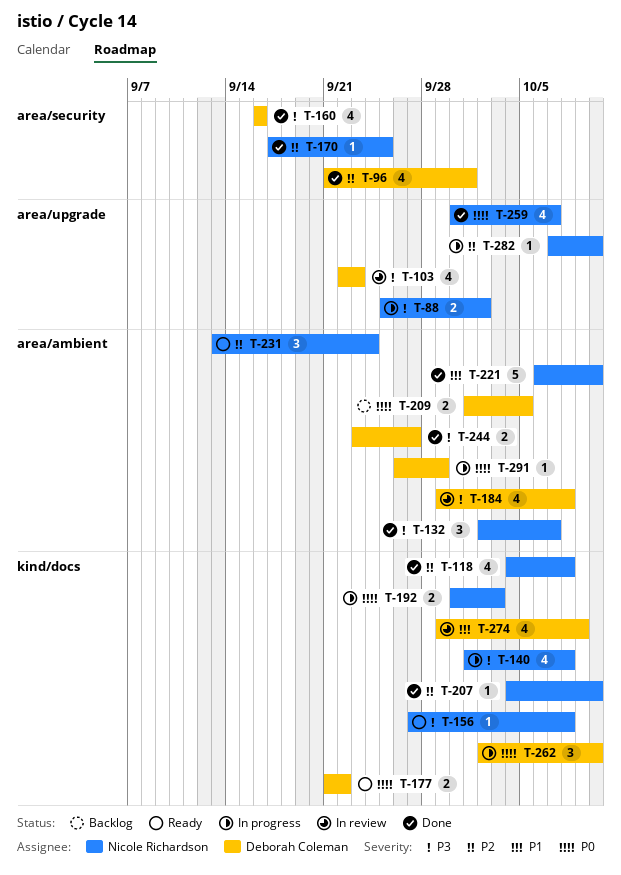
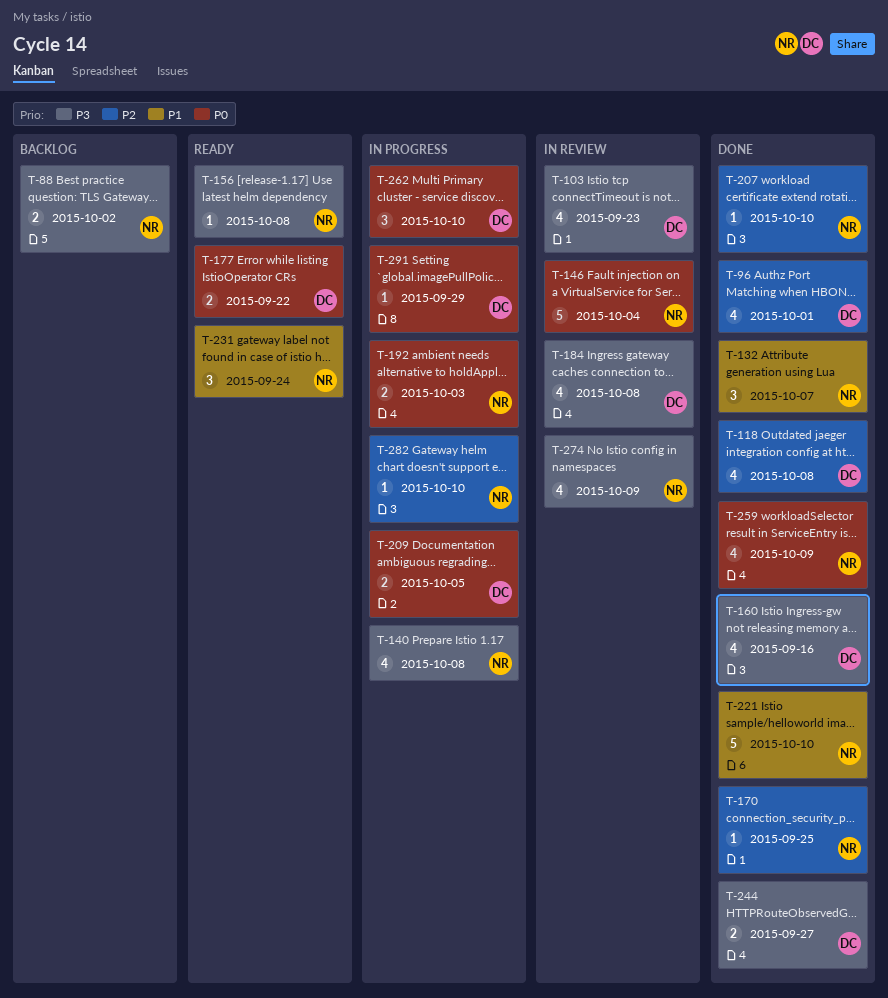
T-88, status: In progress -> Backlog
T-118, owner: Nicole Richardson -> Deborah Coleman
T-132, priority: P3 -> P1
T-146: none -> present
T-209, status: Backlog -> In progress
T-231, priority: P2 -> P1
T-259, due: Oct 7 -> Oct 9
T-274, owner: Deborah Coleman -> Nicole Richardson
T-274, priority: P1 -> P3

